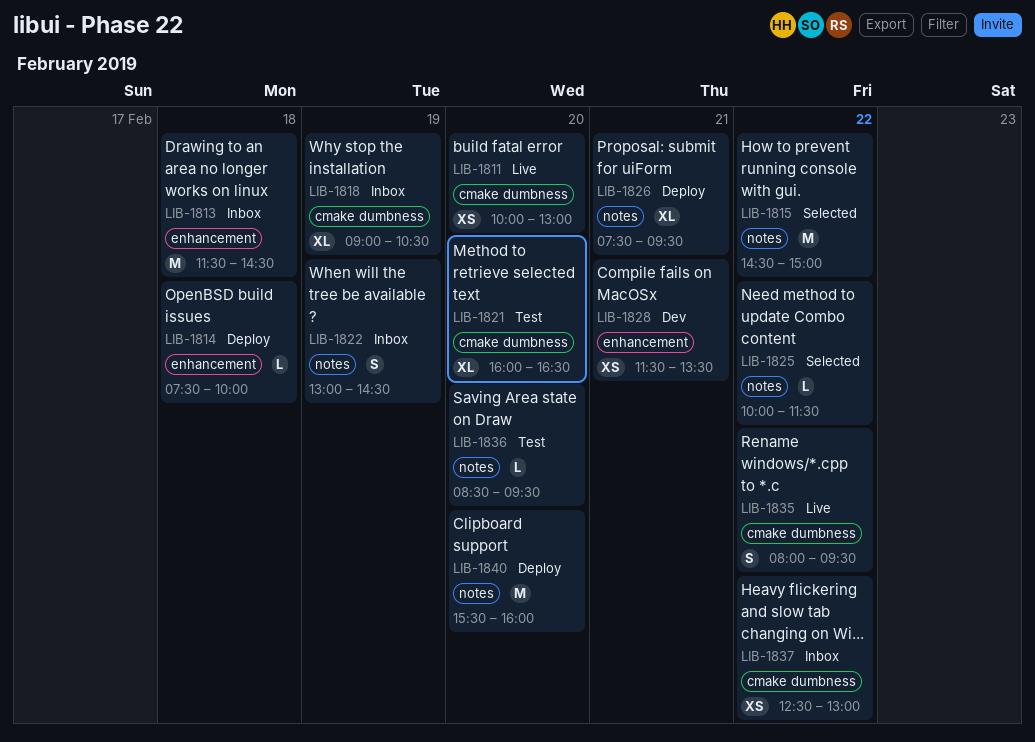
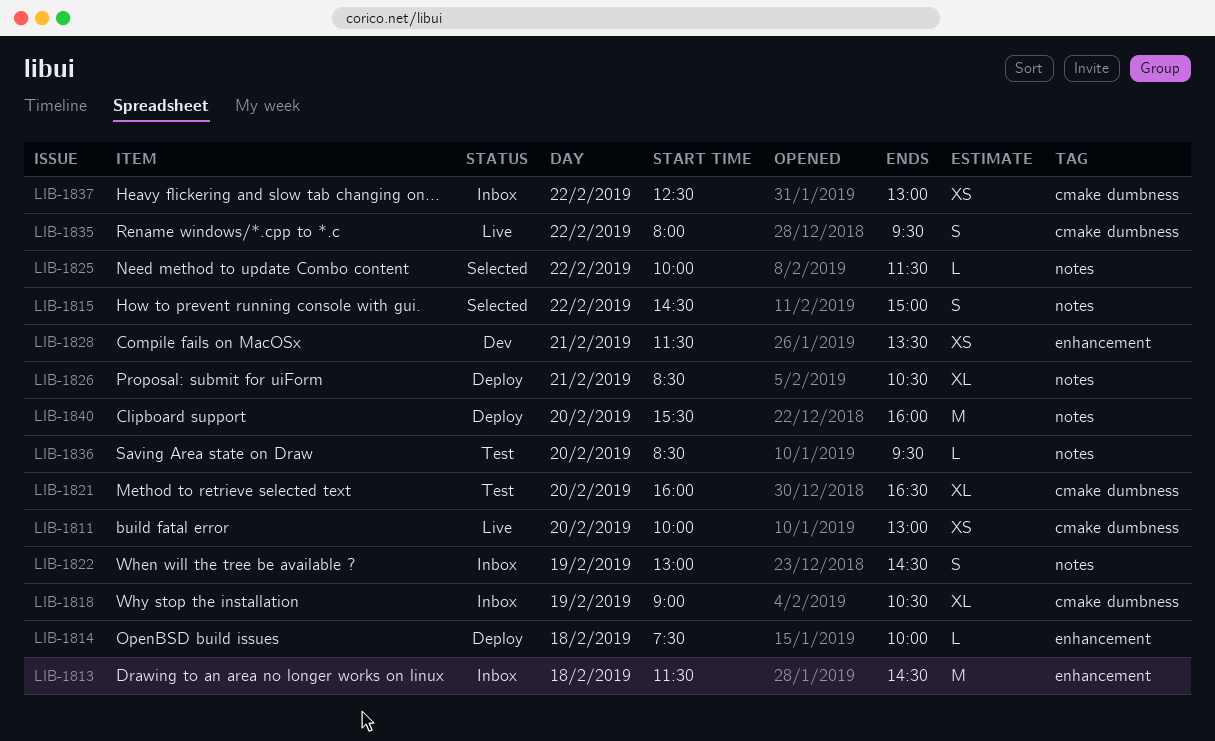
LIB-1815, estimate: M -> S
LIB-1826, begins: 07:30 -> 08:30
LIB-1826, ends: 09:30 -> 10:30

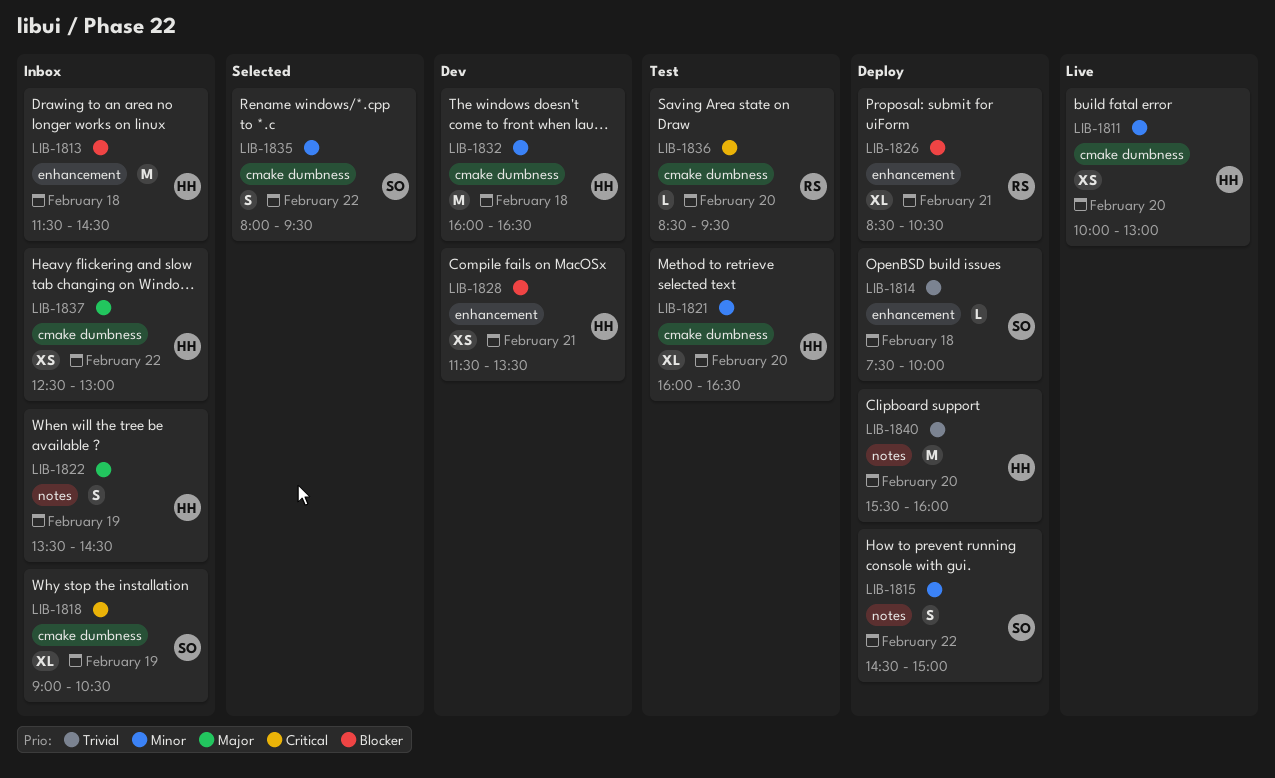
LIB-1815, status: Selected -> Deploy
LIB-1822, begins: 13:00 -> 13:30
LIB-1825: present -> none
LIB-1826, label: notes -> enhancement
LIB-1832: none -> present
LIB-1835, status: Live -> Selected
LIB-1836, label: notes -> cmake dumbness

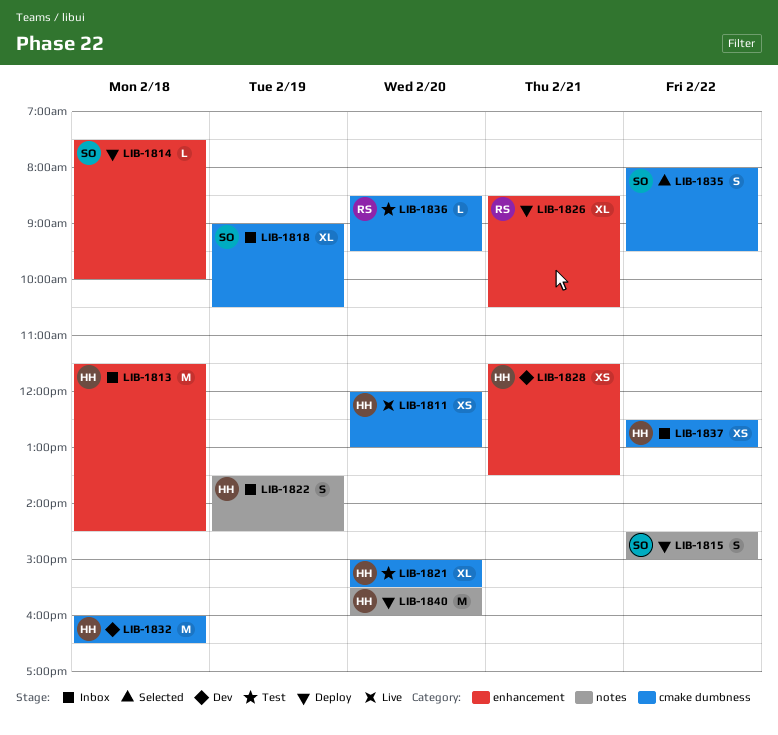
LIB-1811, begins: 10:00 -> 12:00
LIB-1821, begins: 16:00 -> 15:00
LIB-1821, ends: 16:30 -> 15:30

